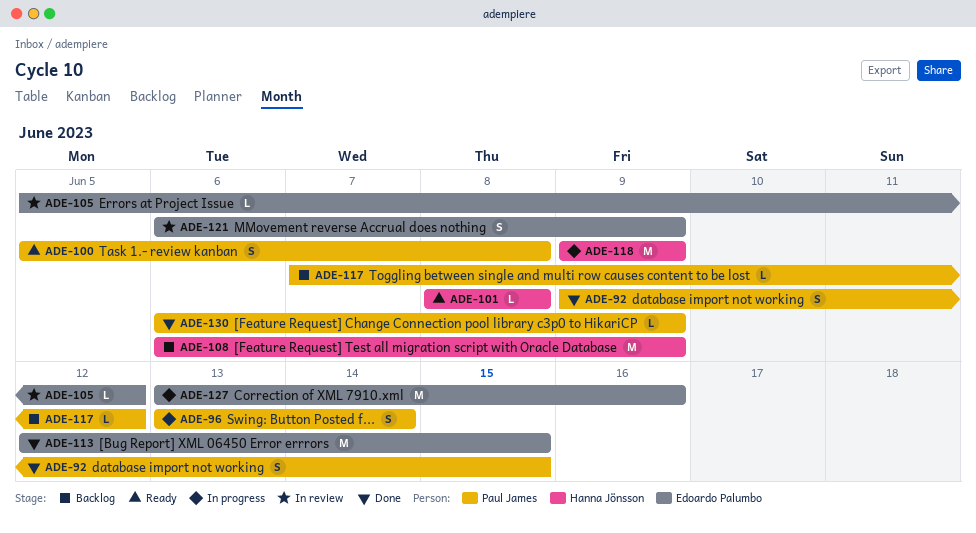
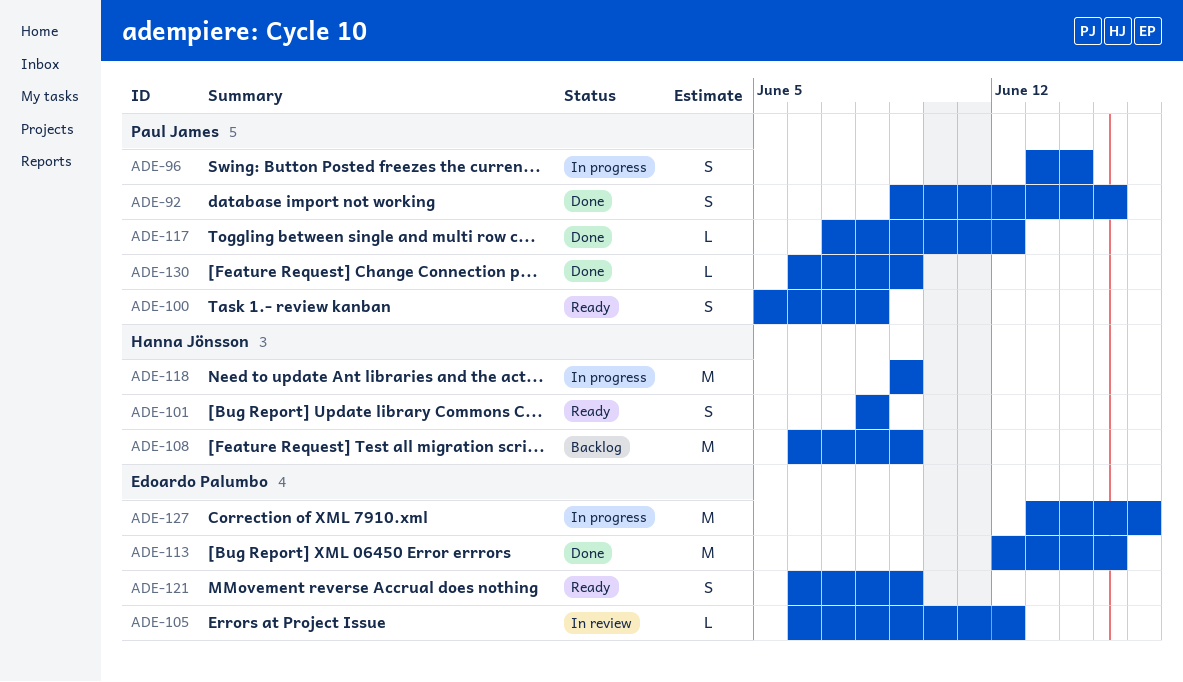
ADE-101, estimate: L -> S
ADE-105, start: Jun 5 -> Jun 6
ADE-117, status: Backlog -> Done
ADE-121, status: In review -> Ready

